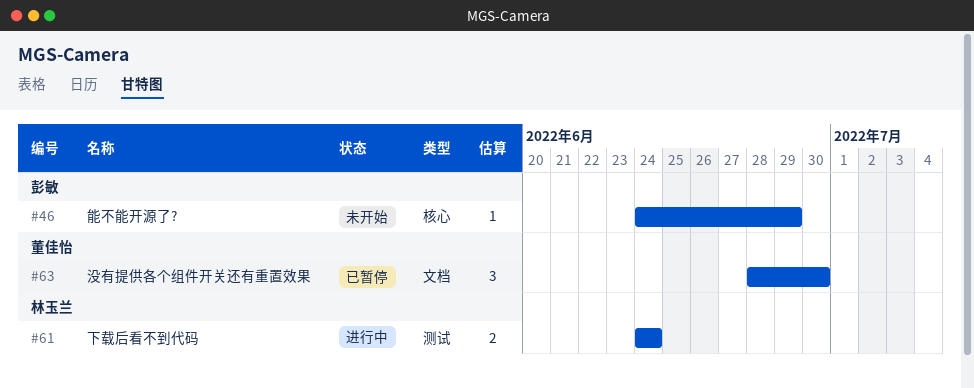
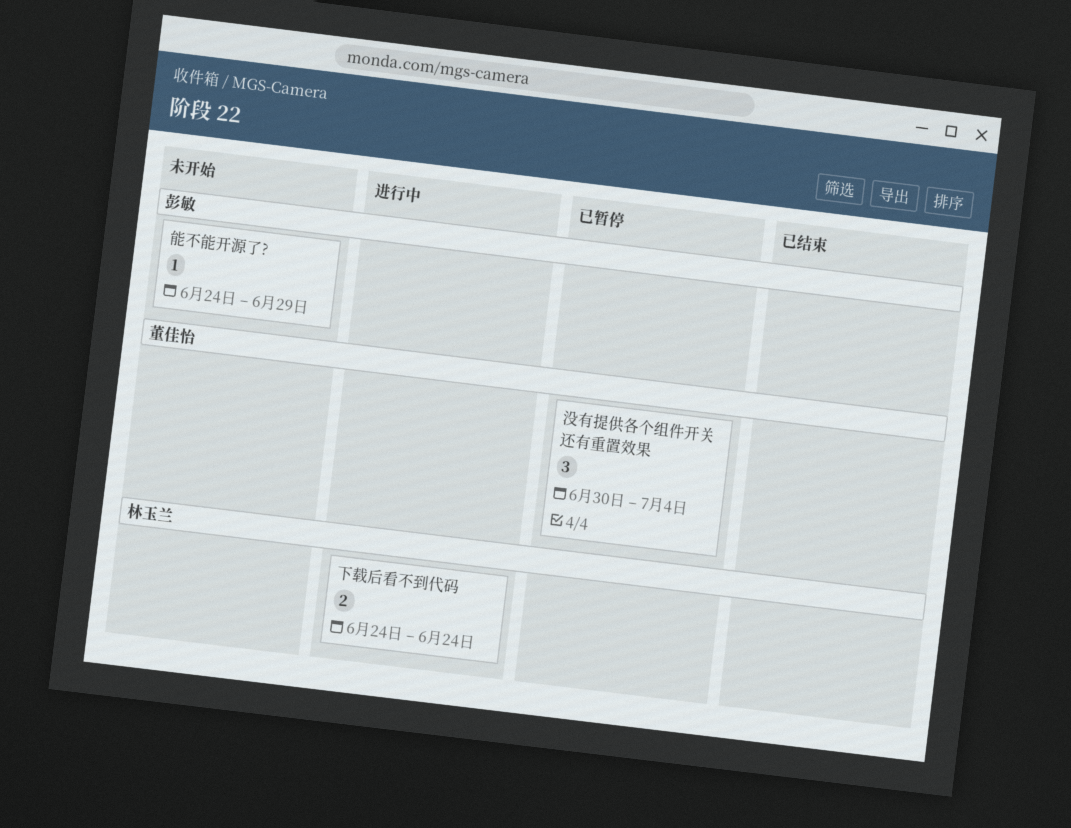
没有提供各个组件开关还有重置效果, start: Jun 28 -> Jun 30
没有提供各个组件开关还有重置效果, due: Jun 30 -> Jul 4

